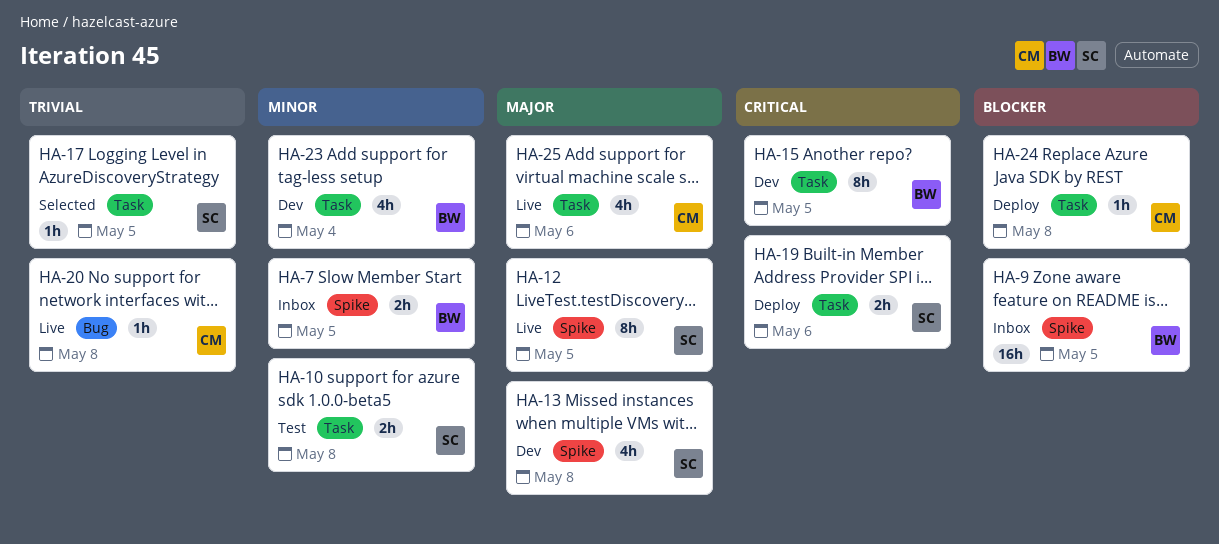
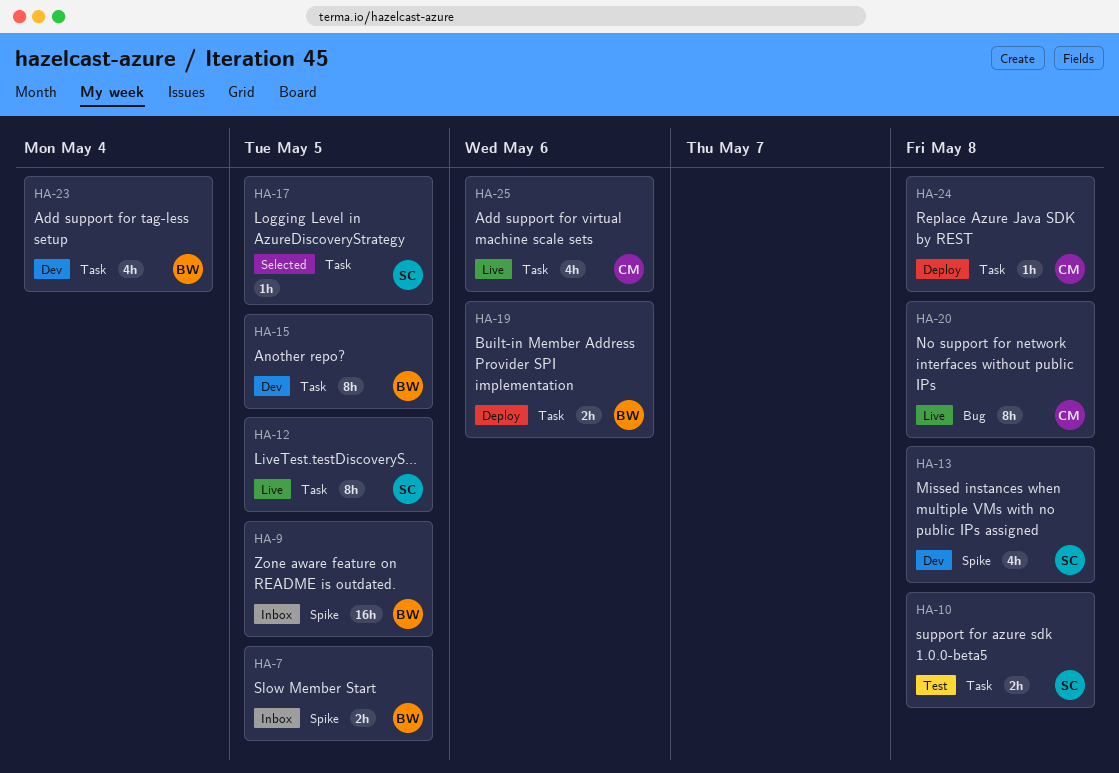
HA-12, label: Spike -> Task
HA-19, owner: SC -> BW
HA-20, estimate: 1h -> 8h

